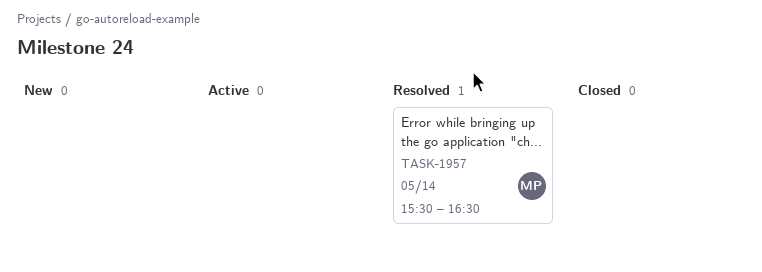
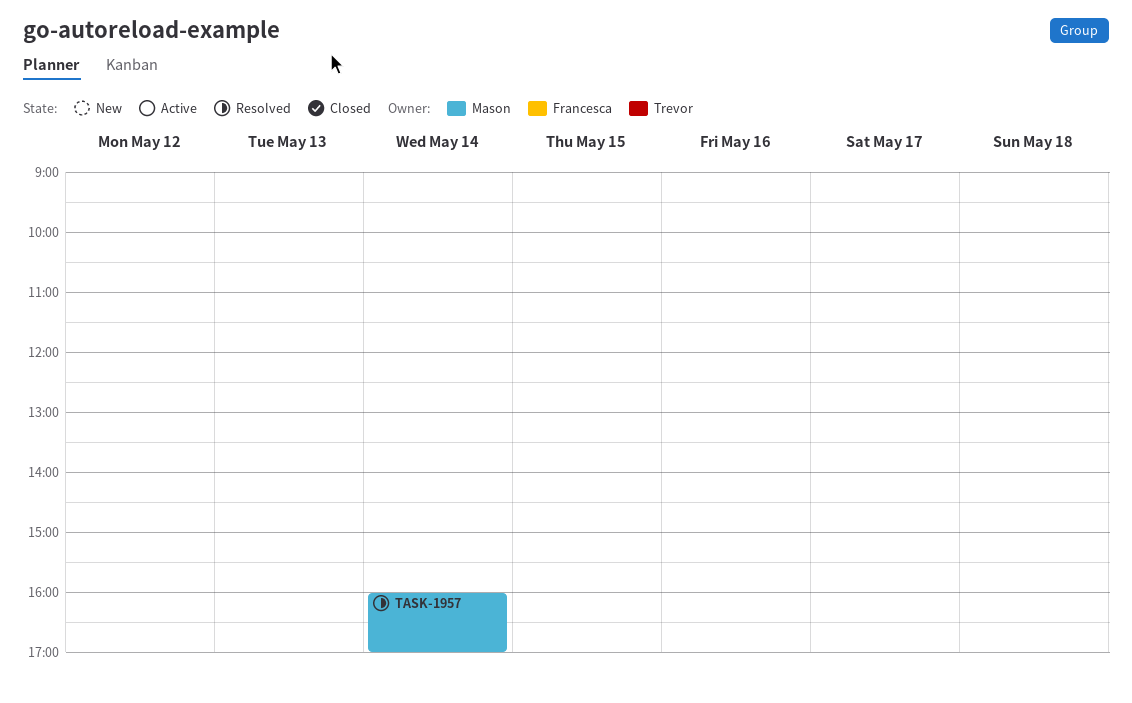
TASK-1957, begins: 15:30 -> 16:00
TASK-1957, ends: 16:30 -> 17:00

